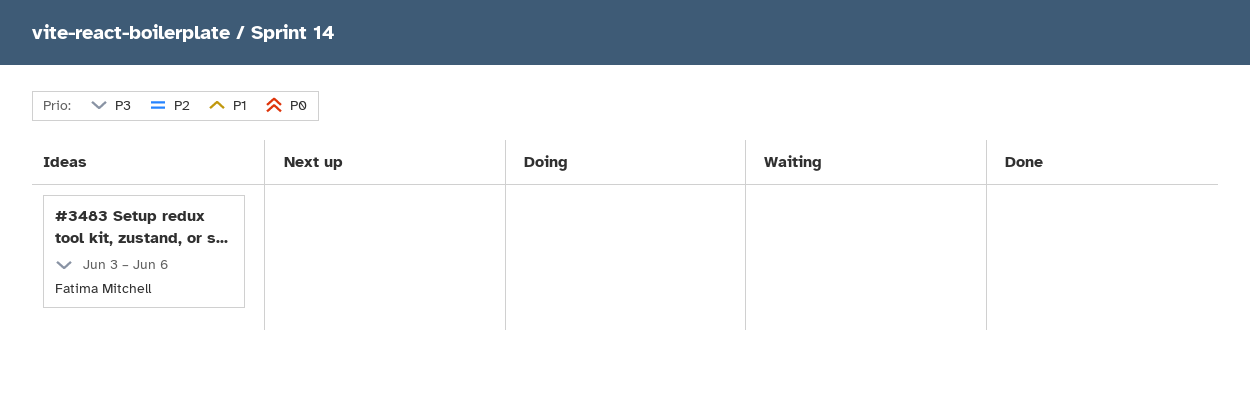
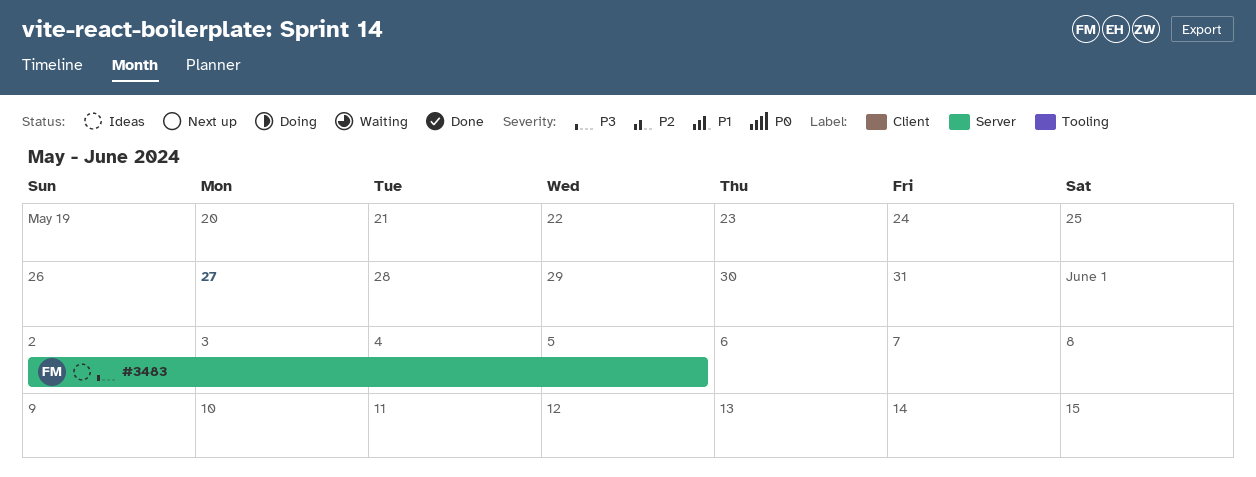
#3483, start: Jun 3 -> Jun 2
#3483, due: Jun 6 -> Jun 5

